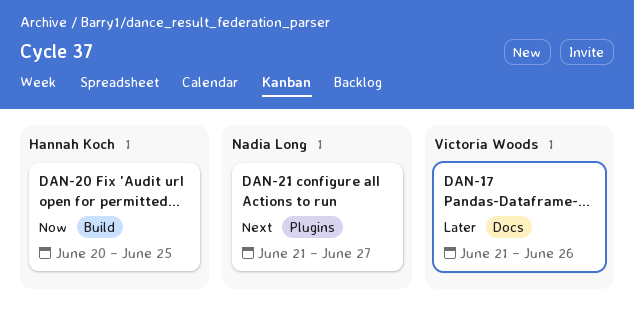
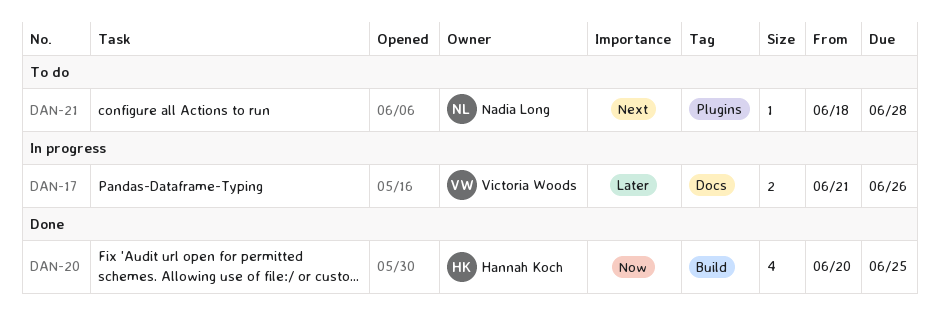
DAN-21, start: Jun 21 -> Jun 18
DAN-21, due: Jun 27 -> Jun 28

